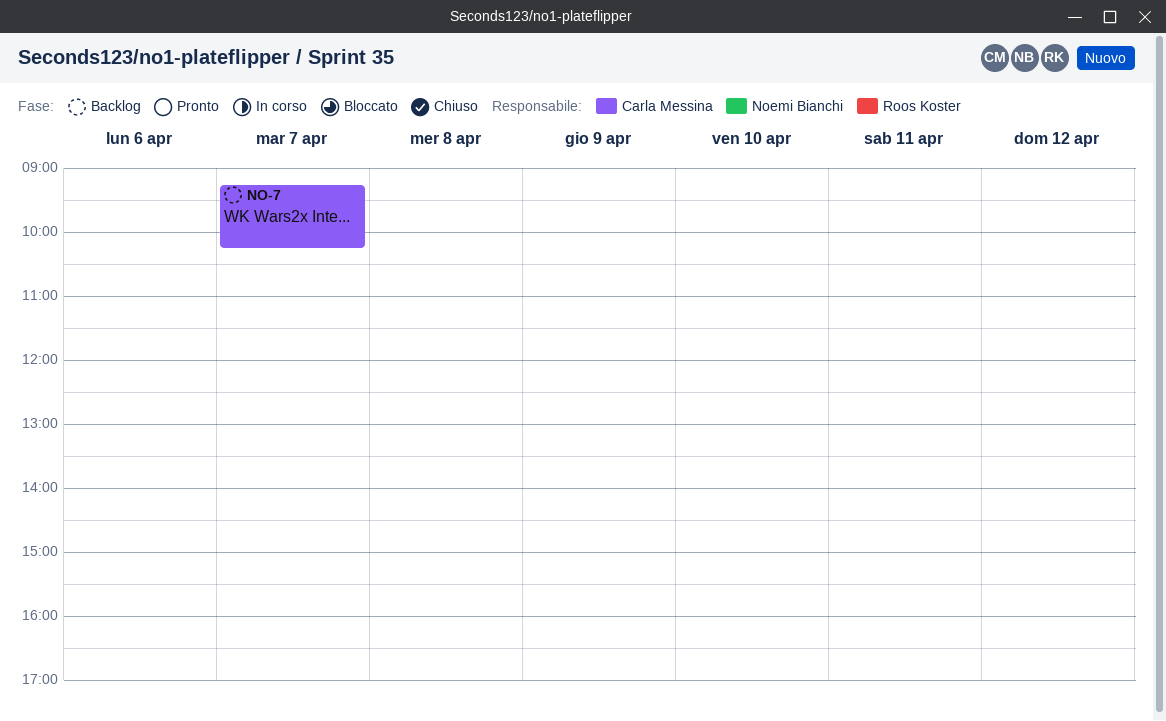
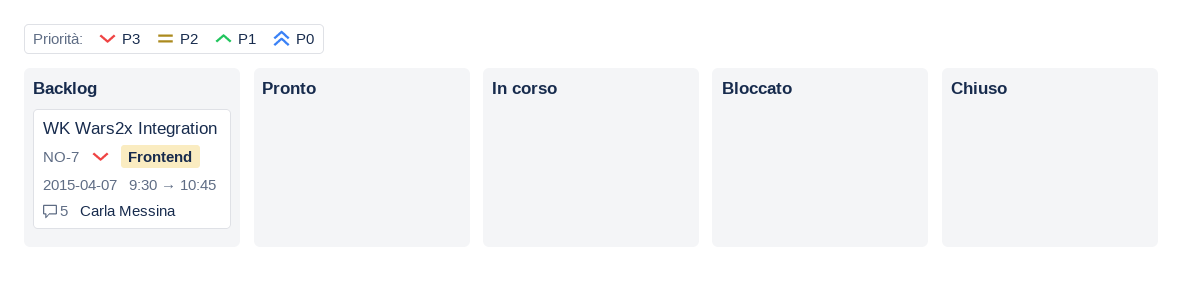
NO-7, begins: 09:15 -> 09:30
NO-7, ends: 10:15 -> 10:45

